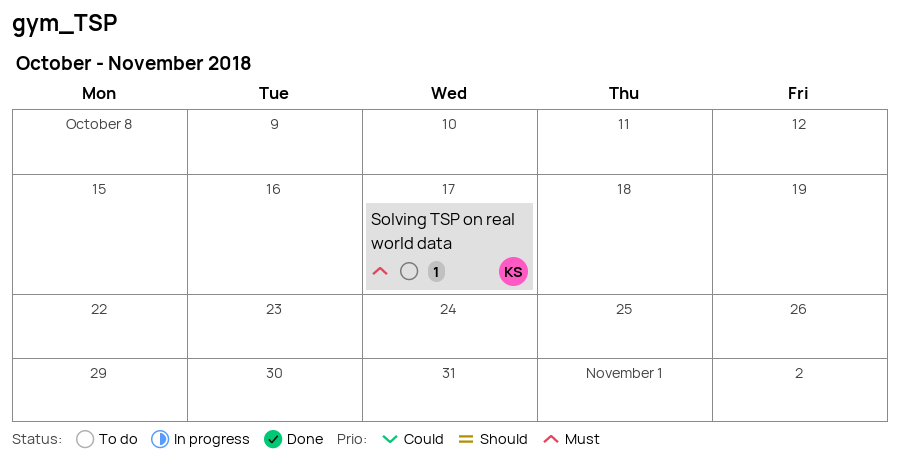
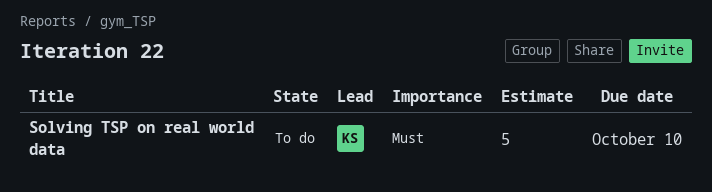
Solving TSP on real world data, estimate: 1 -> 5
Solving TSP on real world data, due: Oct 17 -> Oct 10

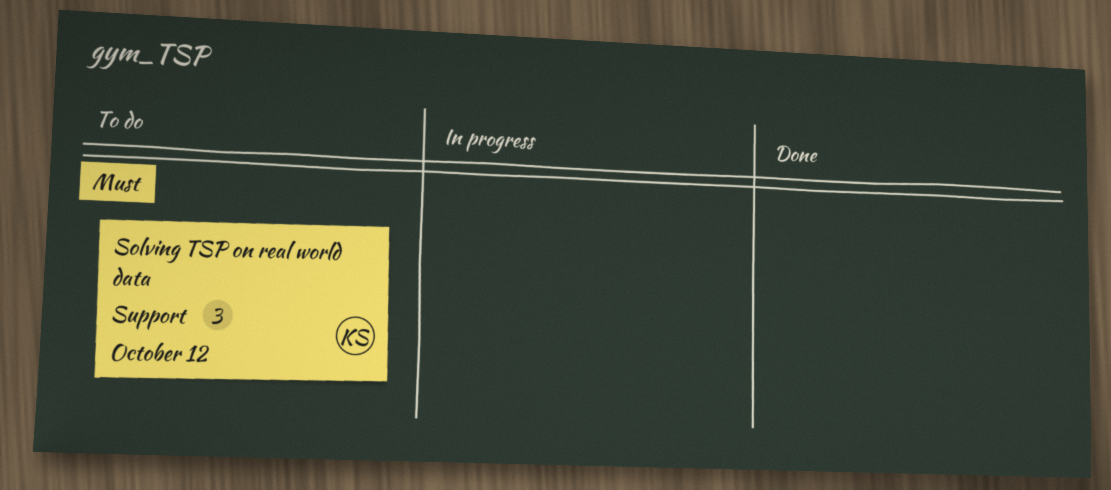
Solving TSP on real world data, estimate: 5 -> 3
Solving TSP on real world data, due: Oct 10 -> Oct 12

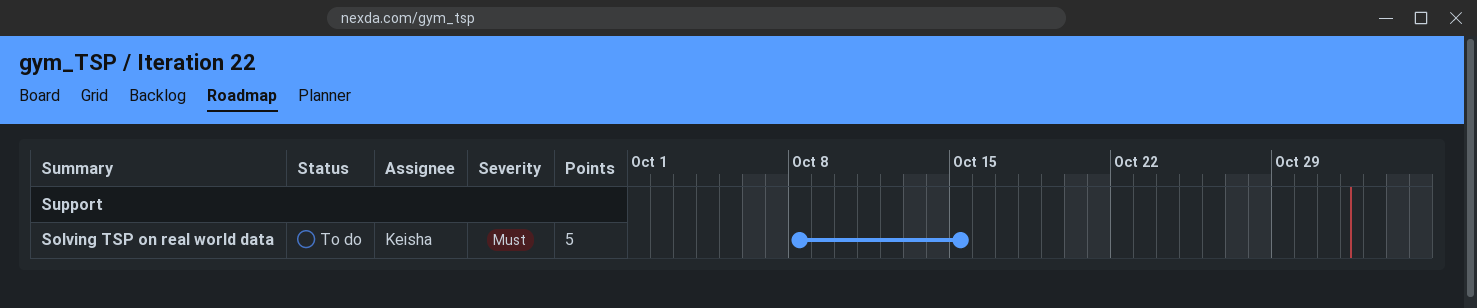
Solving TSP on real world data, estimate: 3 -> 5
Solving TSP on real world data, due: Oct 12 -> Oct 15

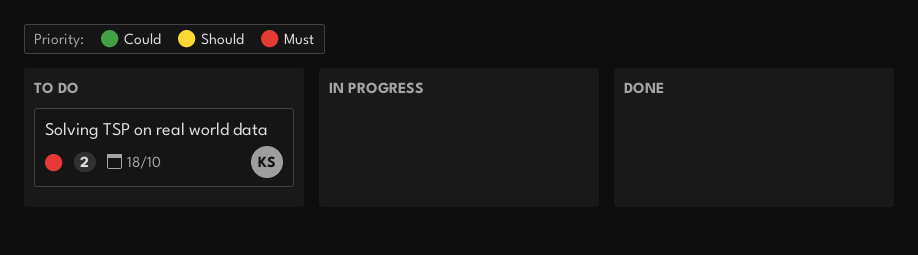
Solving TSP on real world data, estimate: 5 -> 2
Solving TSP on real world data, due: Oct 15 -> Oct 18

